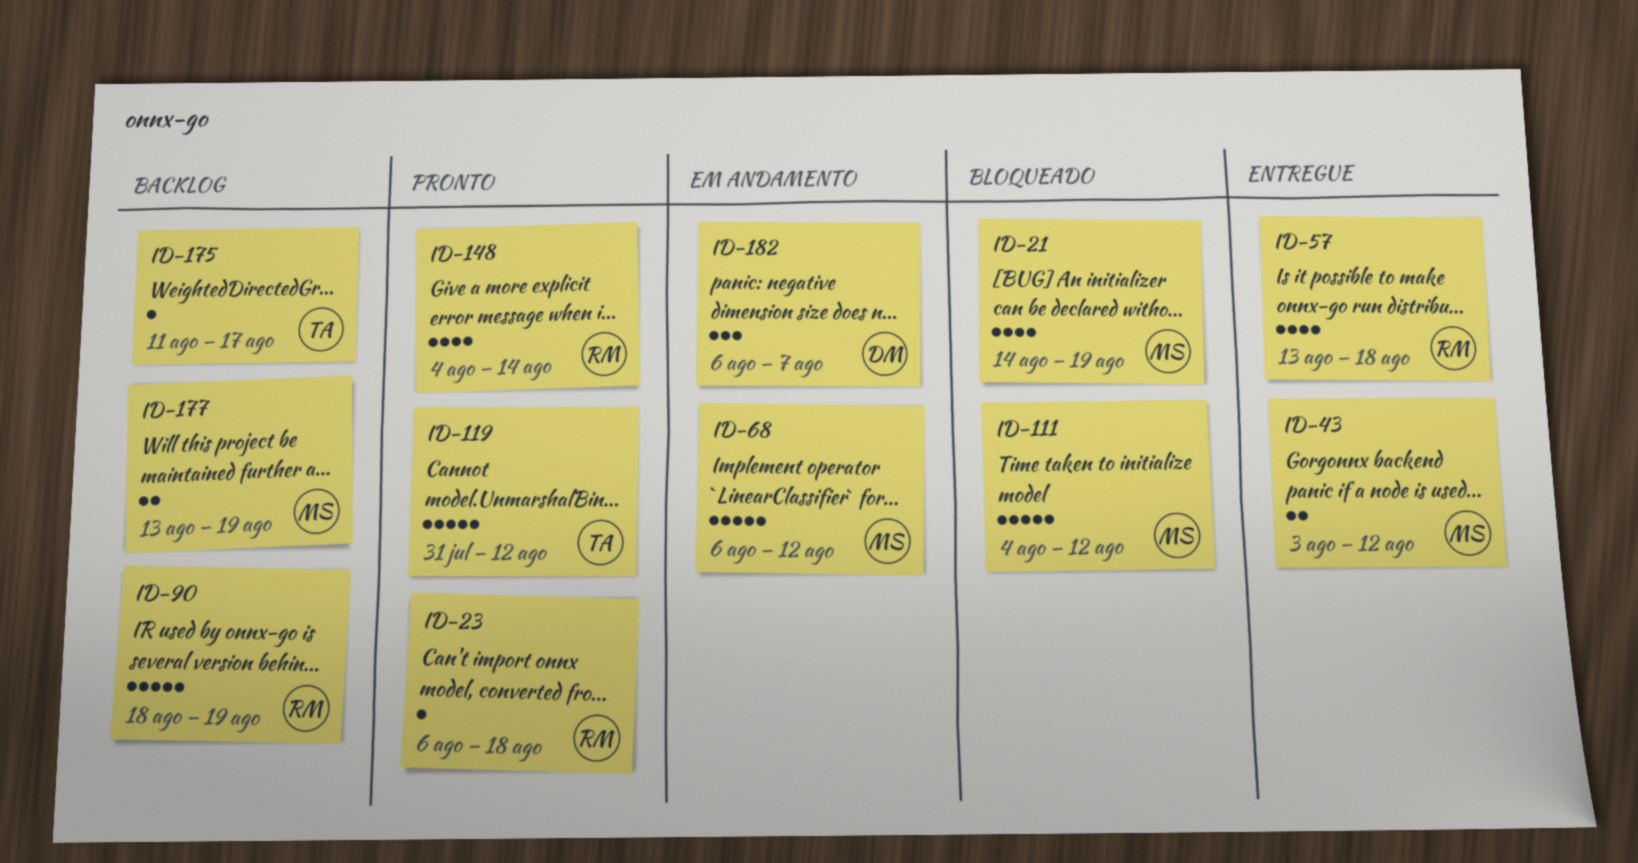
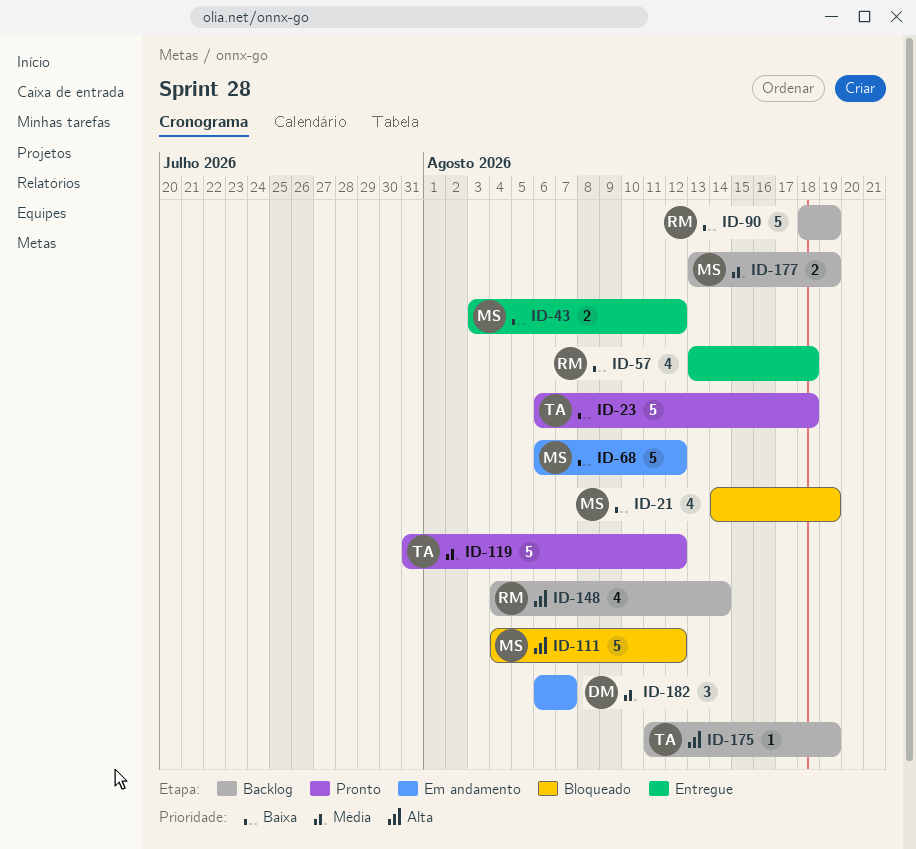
ID-23, owner: RM -> TA
ID-23, estimate: 1 -> 5
ID-148, status: Pronto -> Backlog
ID-175, due: Aug 17 -> Aug 19

